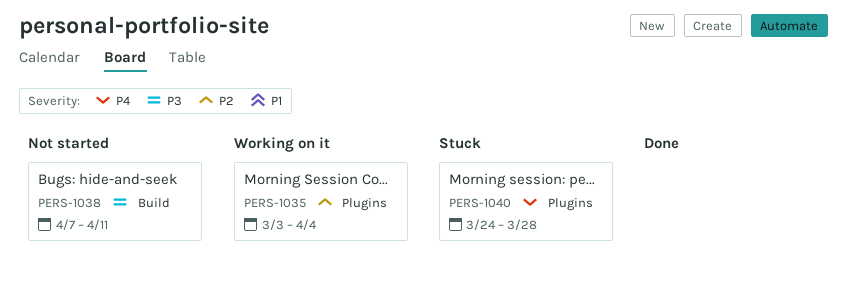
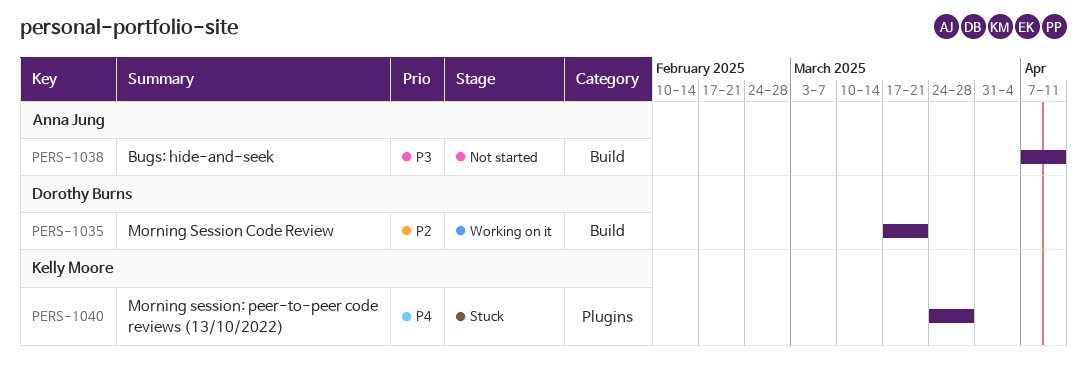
PERS-1035, label: Plugins -> Build
PERS-1035, start: Mar 3 -> Mar 17
PERS-1035, due: Apr 4 -> Mar 21

